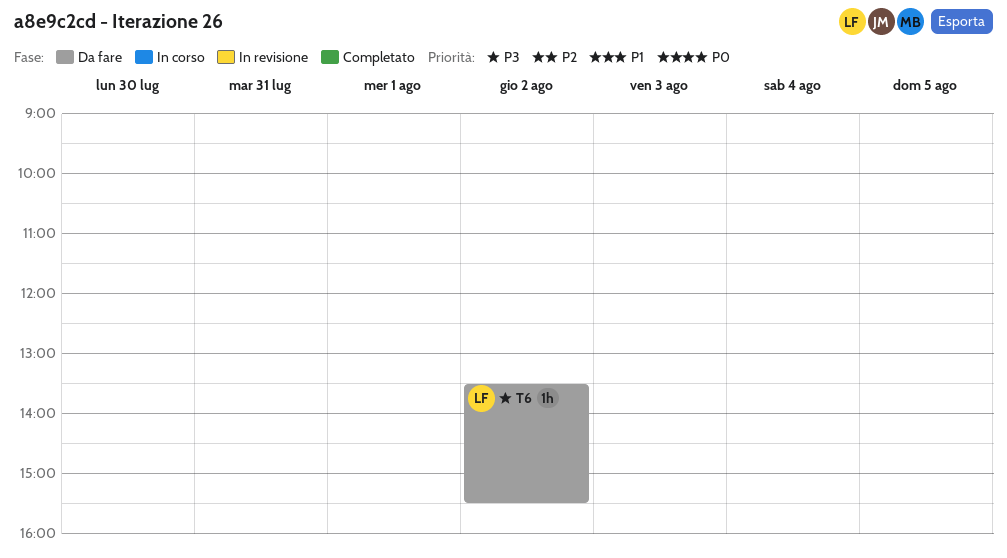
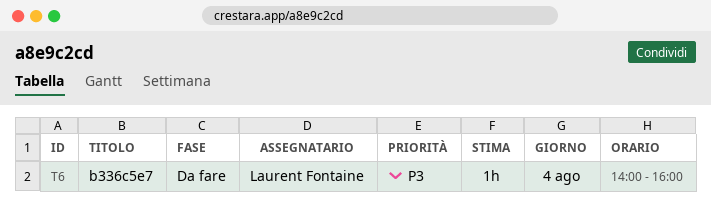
T6, day: Aug 2 -> Aug 4
T6, begins: 13:30 -> 14:00
T6, ends: 15:30 -> 16:00

